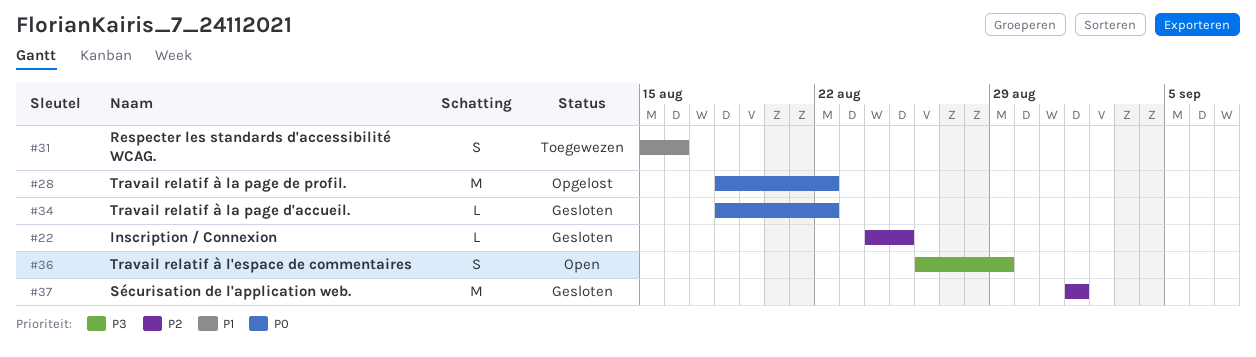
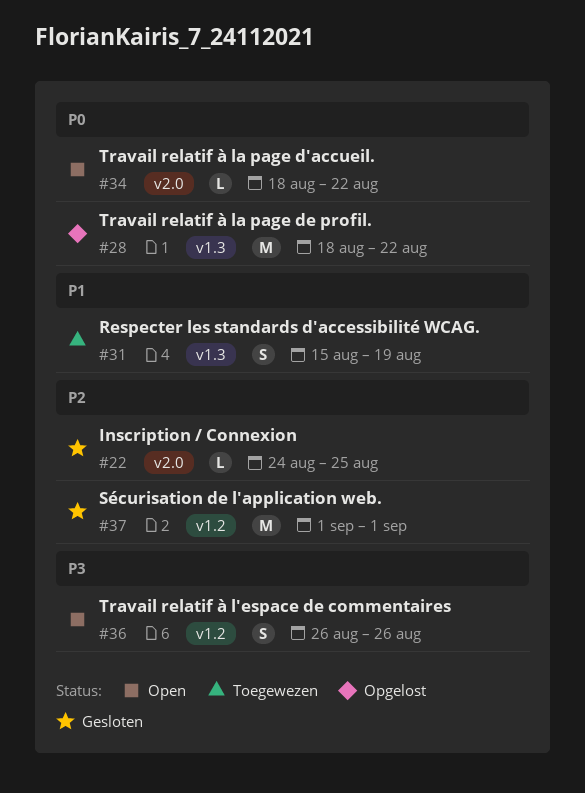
#31, due: Aug 16 -> Aug 19
#34, status: Gesloten -> Open
#36, due: Aug 29 -> Aug 26

